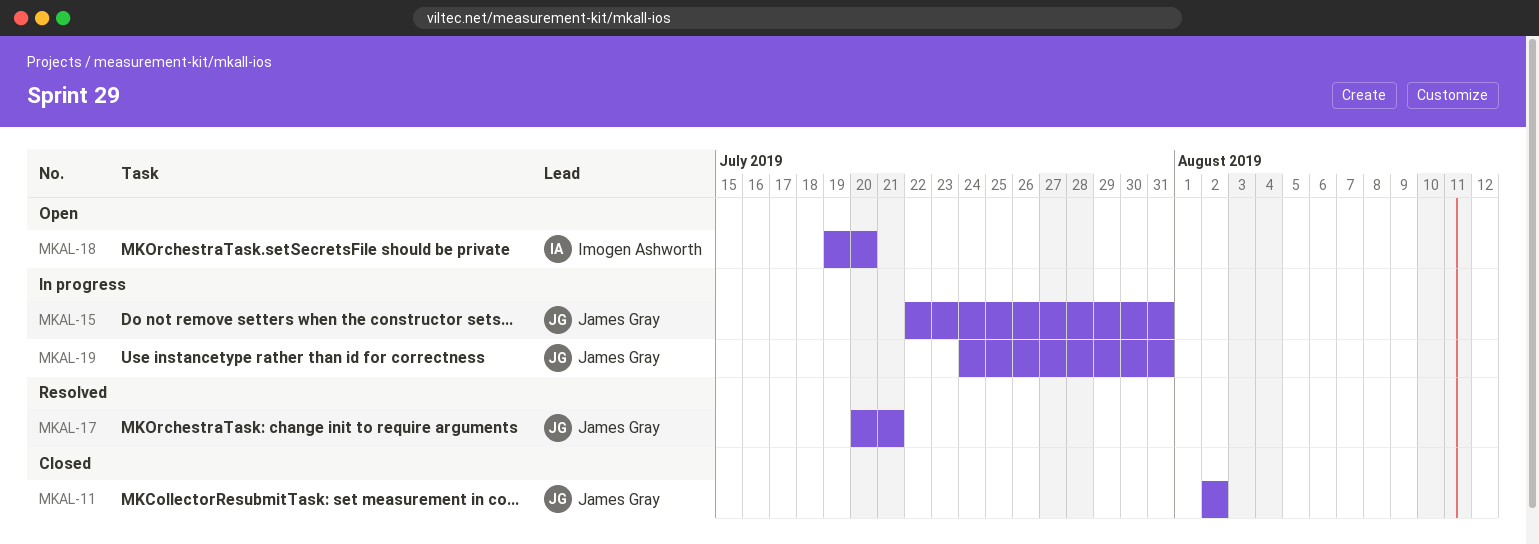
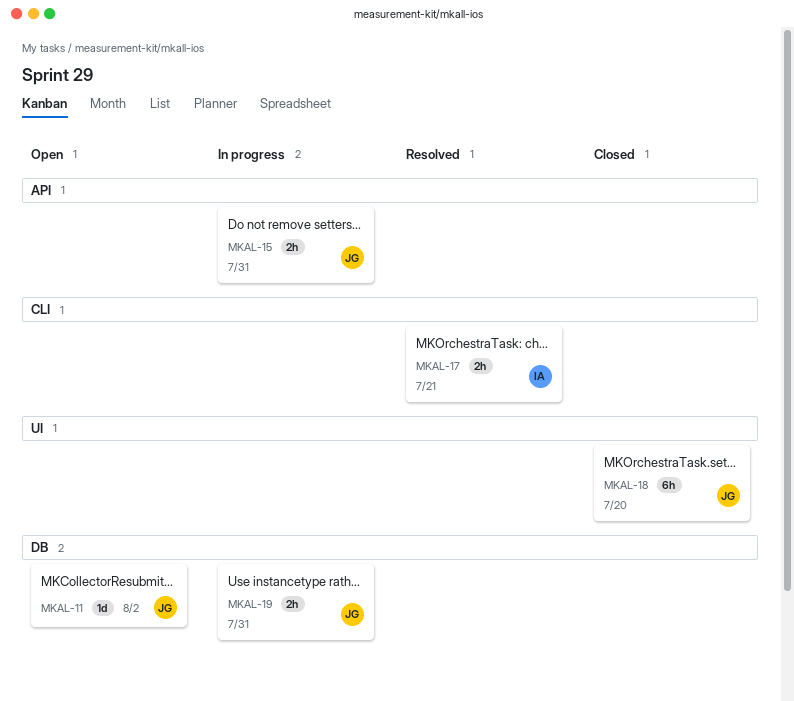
MKAL-11, status: Closed -> Open
MKAL-17, owner: James Gray -> Imogen Ashworth
MKAL-18, status: Open -> Closed
MKAL-18, owner: Imogen Ashworth -> James Gray

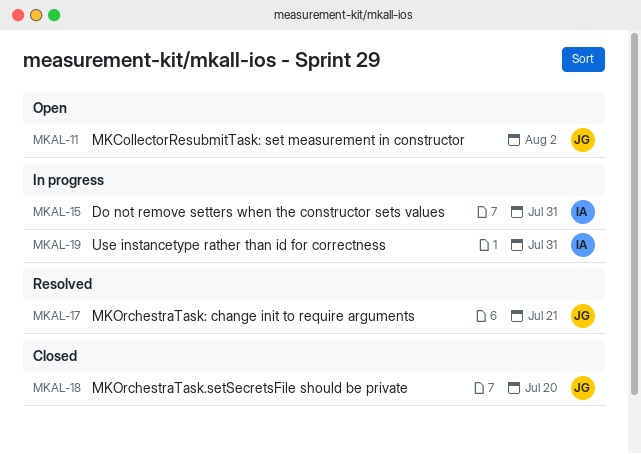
MKAL-15, owner: JG -> IA
MKAL-17, owner: IA -> JG
MKAL-19, owner: JG -> IA

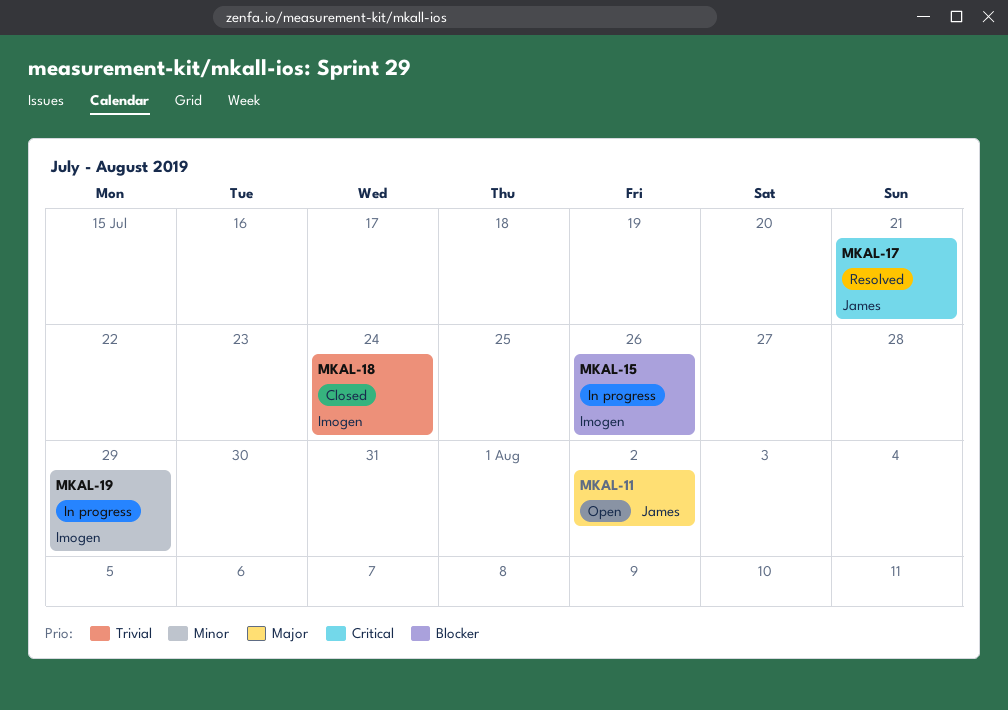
MKAL-15, due: Jul 31 -> Jul 26
MKAL-18, owner: James -> Imogen
MKAL-18, due: Jul 20 -> Jul 24
MKAL-19, due: Jul 31 -> Jul 29

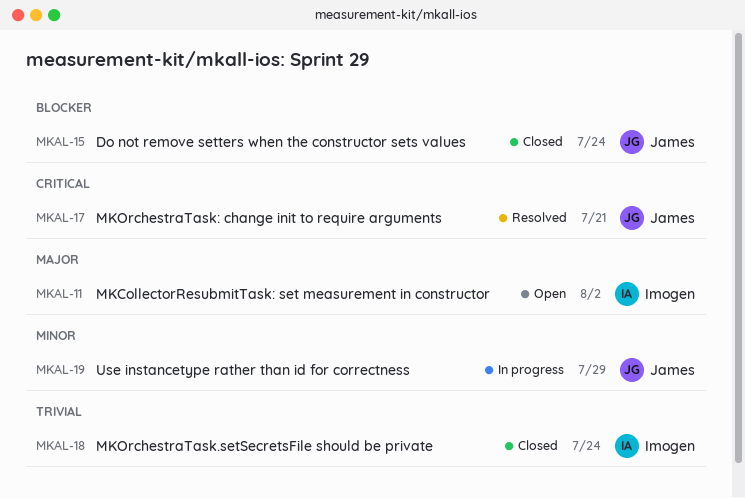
MKAL-11, owner: James -> Imogen
MKAL-15, status: In progress -> Closed
MKAL-15, owner: Imogen -> James
MKAL-15, due: Jul 26 -> Jul 24
MKAL-19, owner: Imogen -> James

